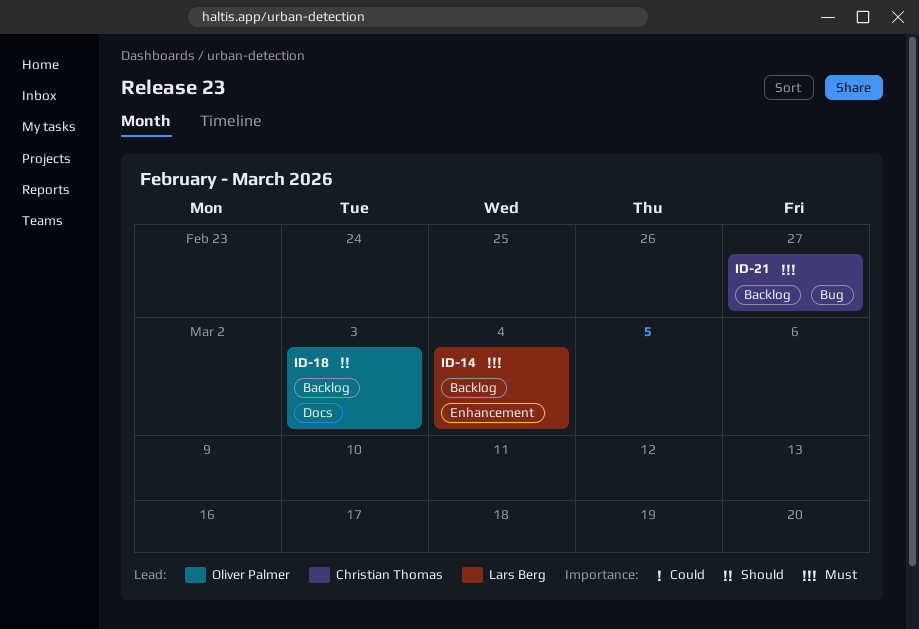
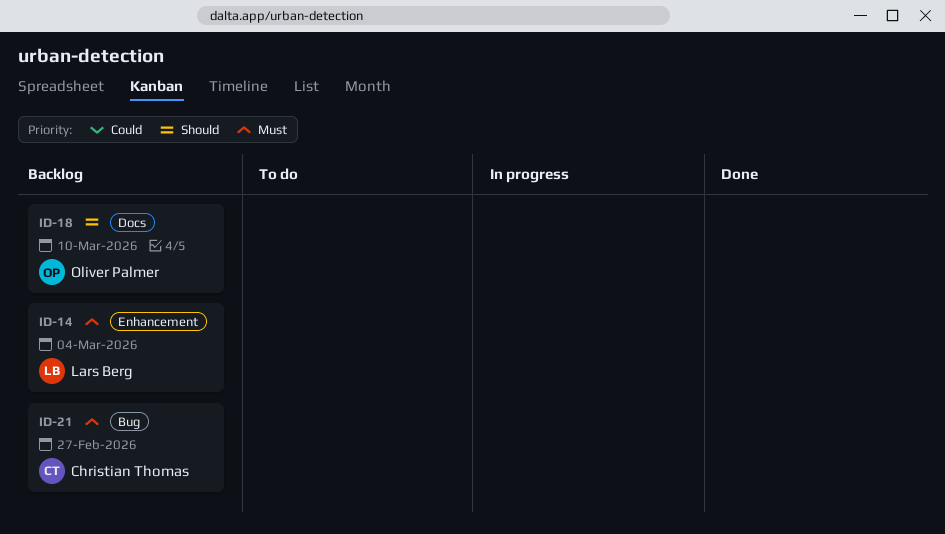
ID-18, due: Mar 3 -> Mar 10

